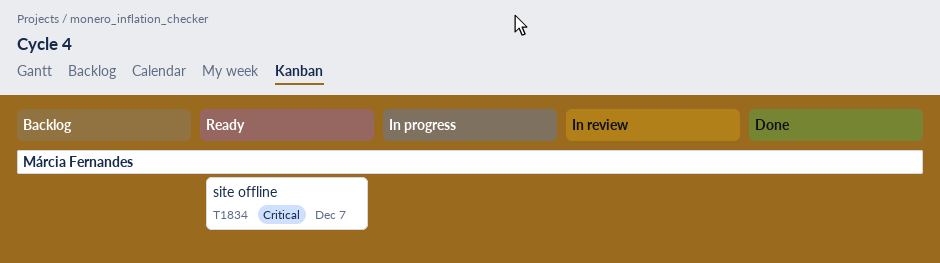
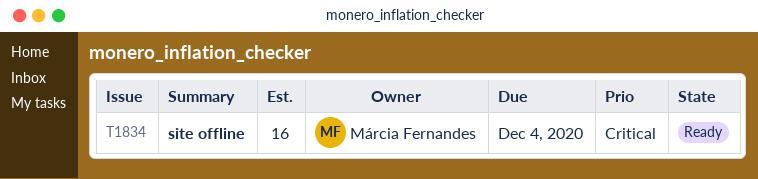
T1834, due: Dec 7 -> Dec 4

